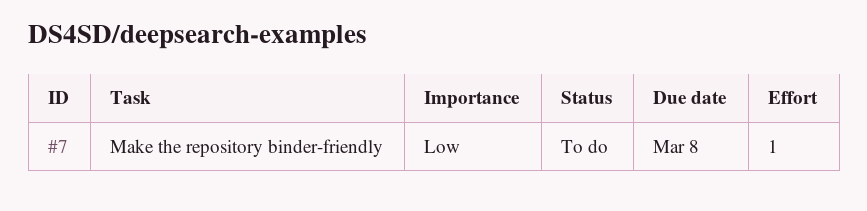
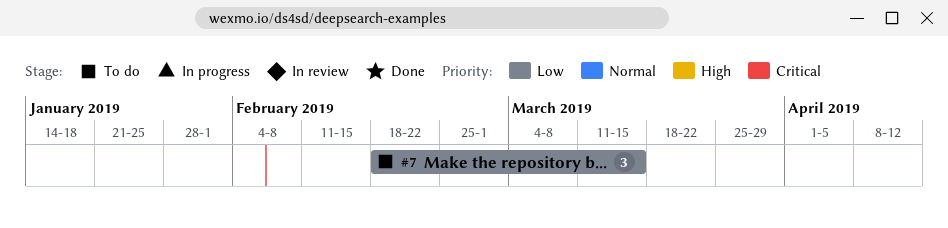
#7, estimate: 1 -> 3
#7, due: Mar 8 -> Mar 15

